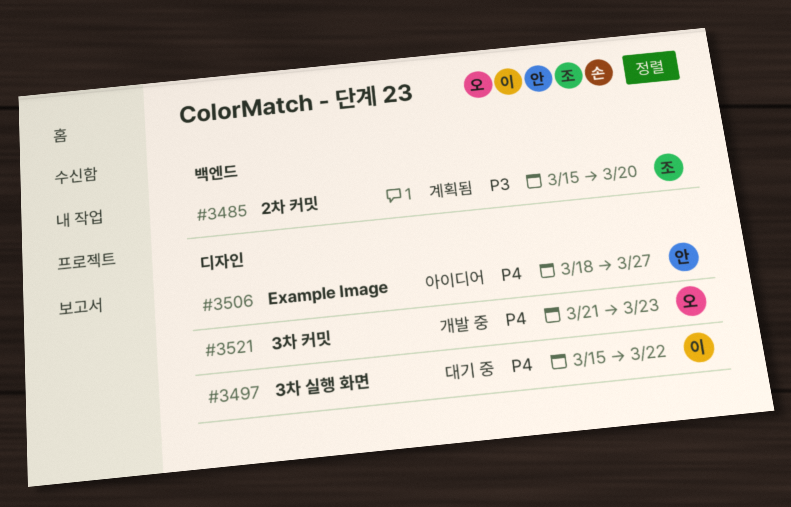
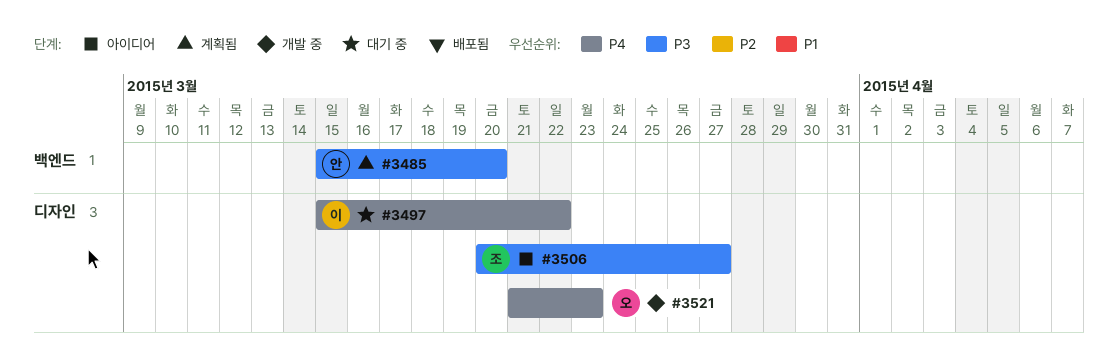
#3485, owner: 조 -> 안
#3506, owner: 안 -> 조
#3506, priority: P4 -> P3
#3506, start: Mar 18 -> Mar 20

